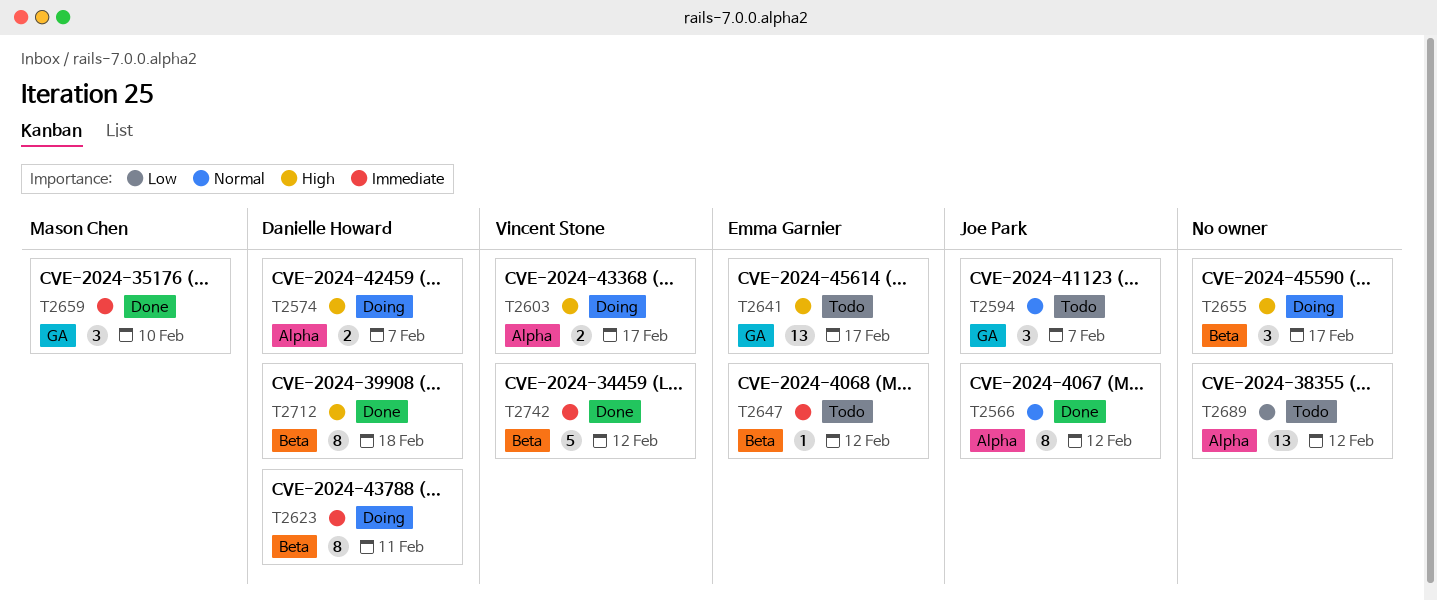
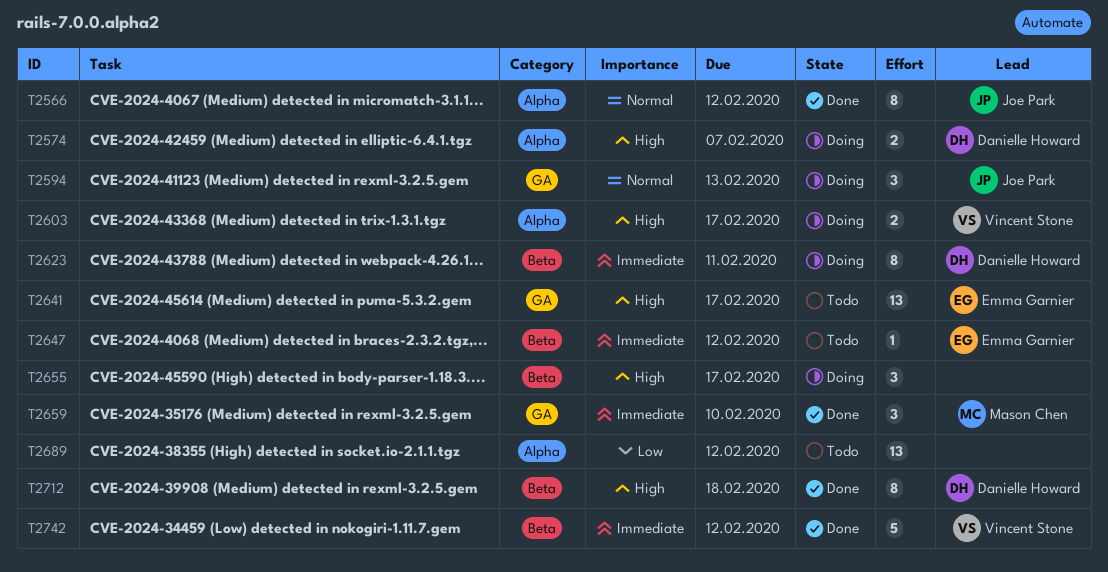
T2594, status: Todo -> Doing
T2594, due: Feb 7 -> Feb 13

